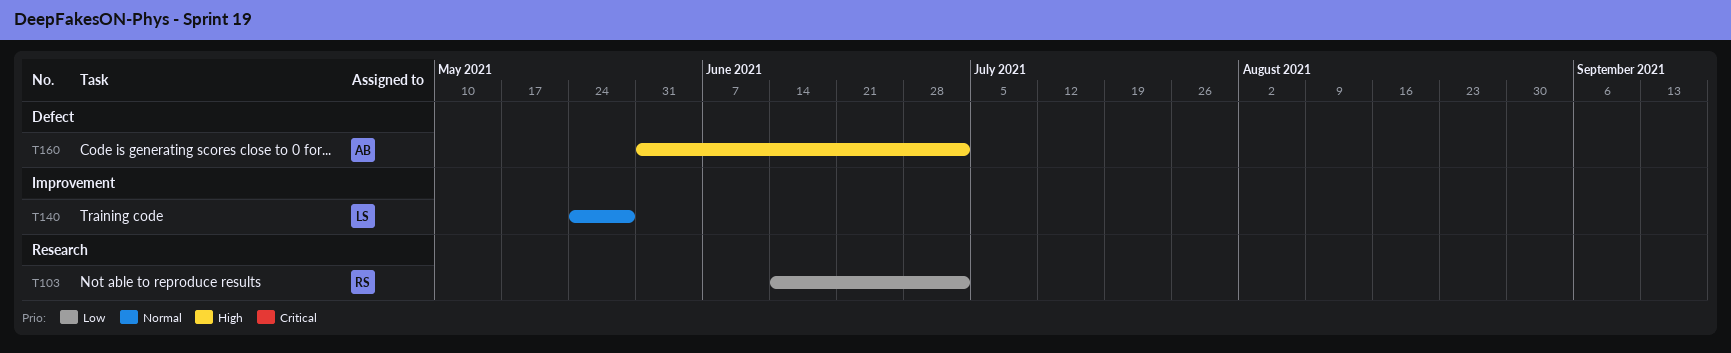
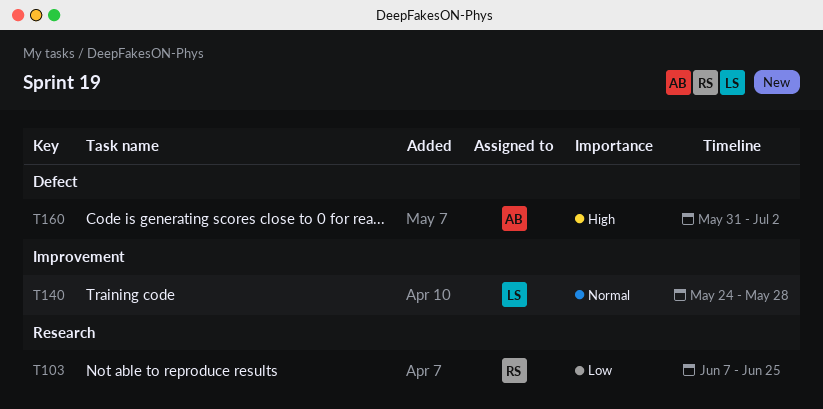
T103, start: Jun 14 -> Jun 7
T103, due: Jul 2 -> Jun 25

